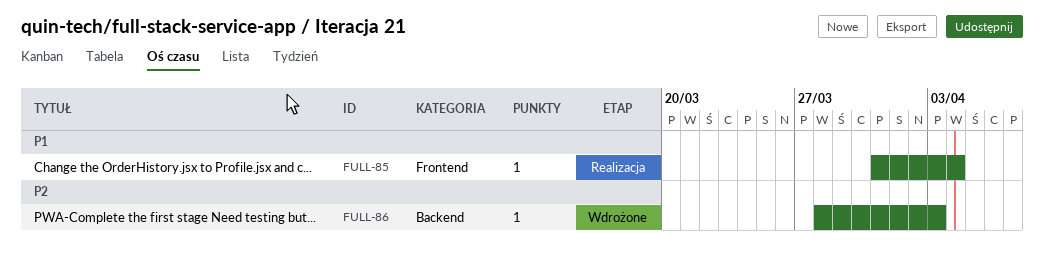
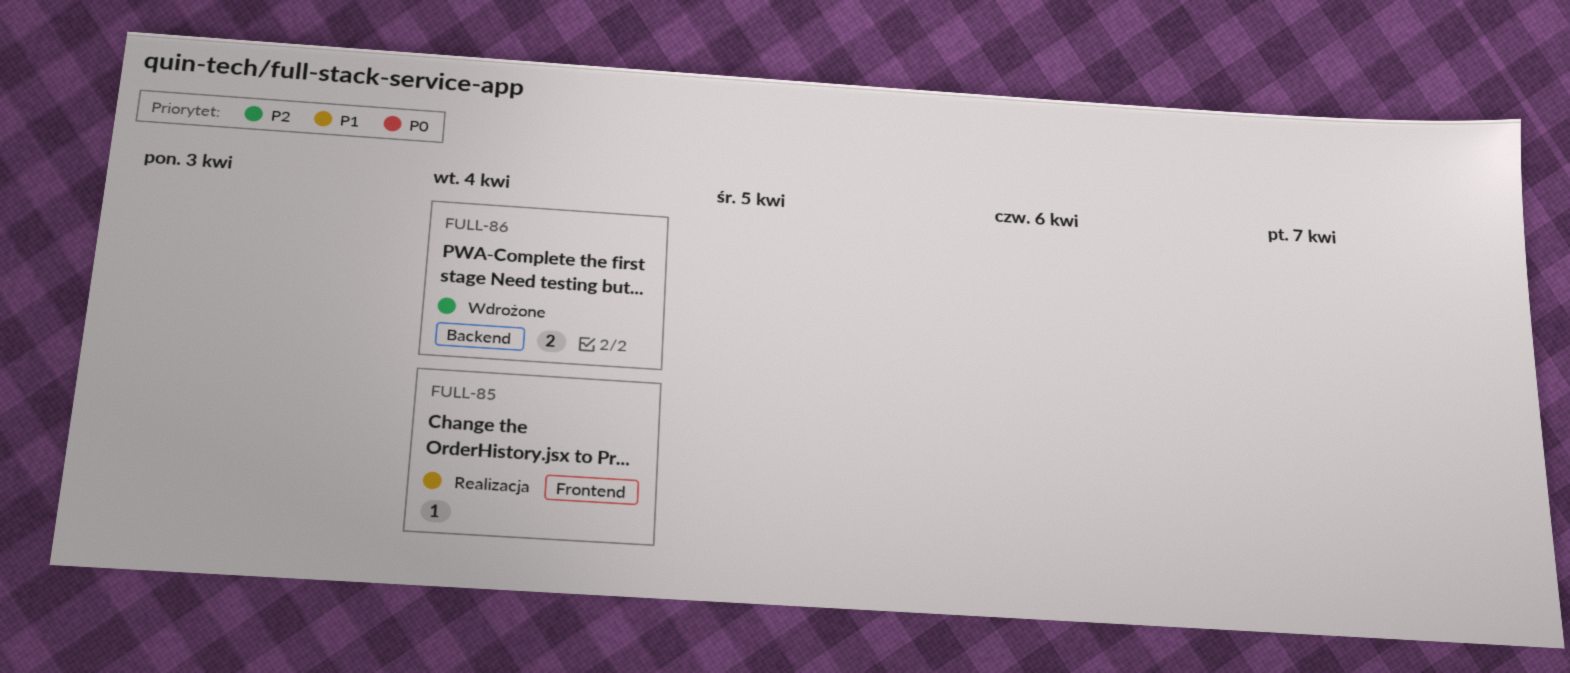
FULL-86, estimate: 1 -> 2
FULL-86, due: Apr 3 -> Apr 4

